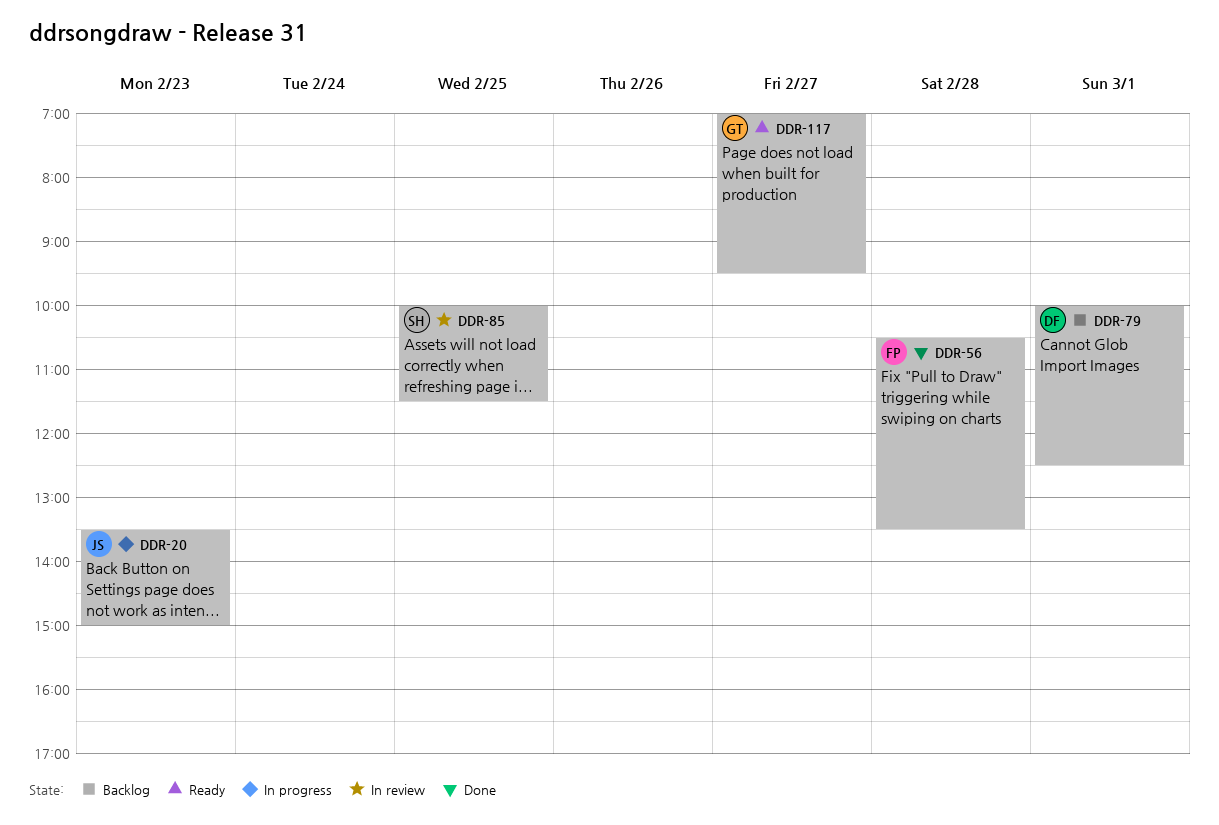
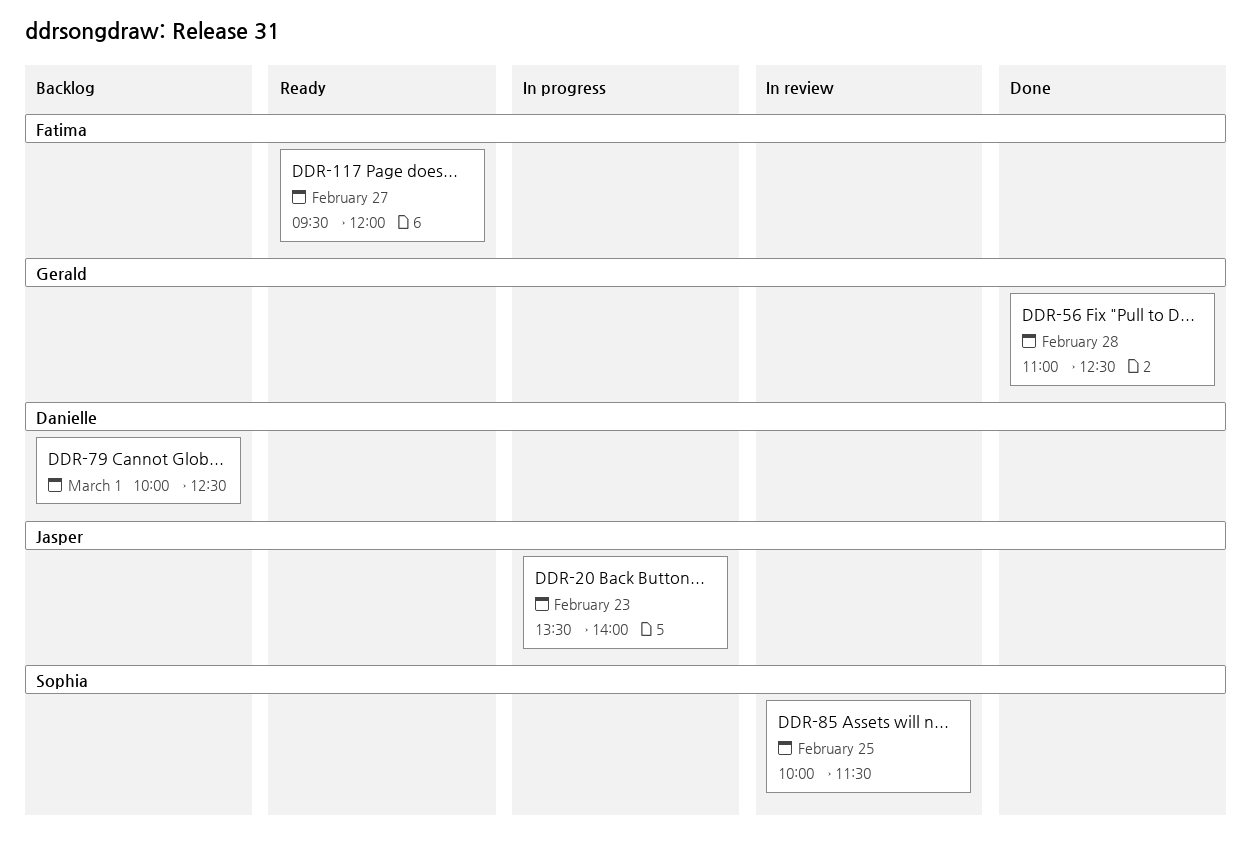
DDR-20, ends: 15:00 -> 14:00
DDR-56, owner: Fatima -> Gerald
DDR-56, begins: 10:30 -> 11:00
DDR-56, ends: 13:30 -> 12:30
DDR-117, owner: Gerald -> Fatima
DDR-117, begins: 07:00 -> 09:30
DDR-117, ends: 09:30 -> 12:00

